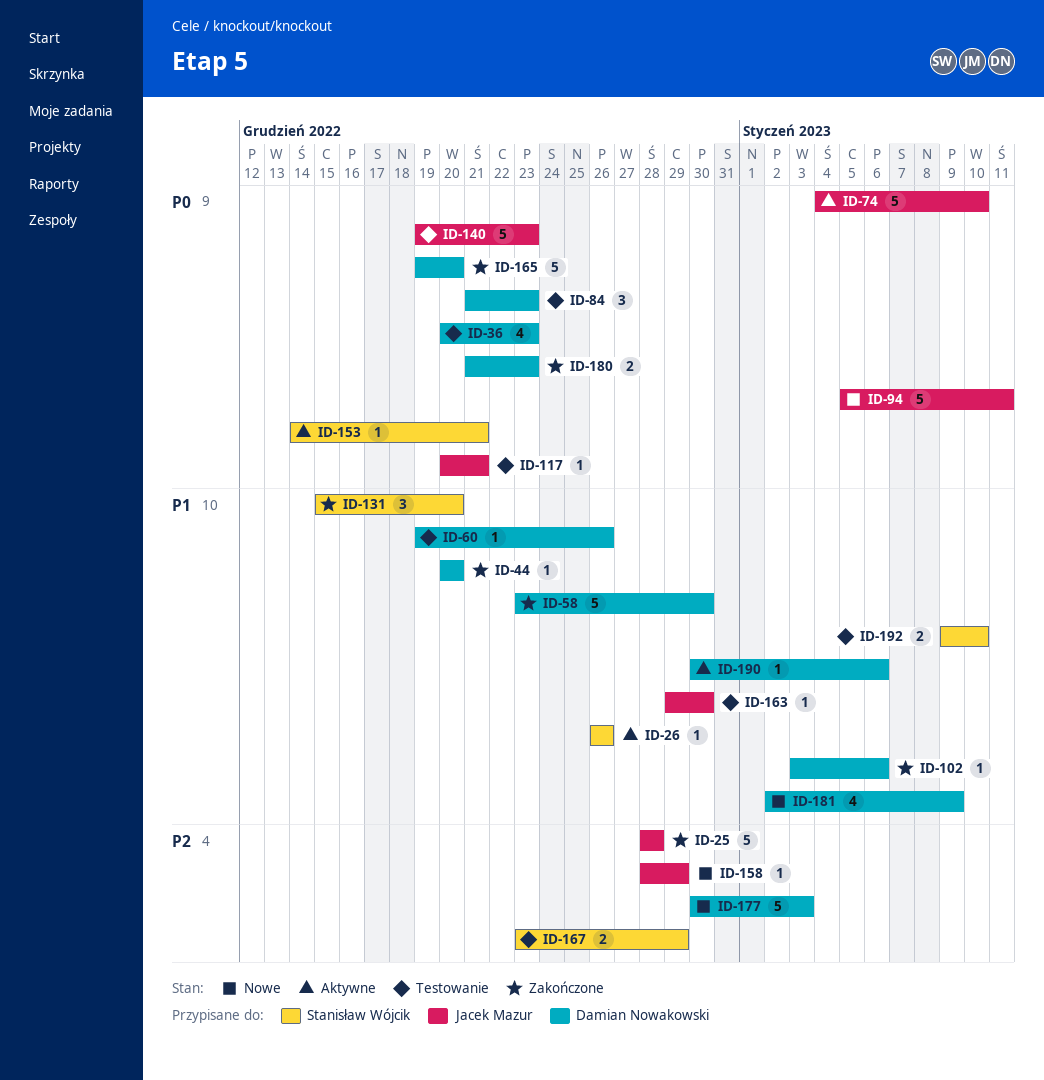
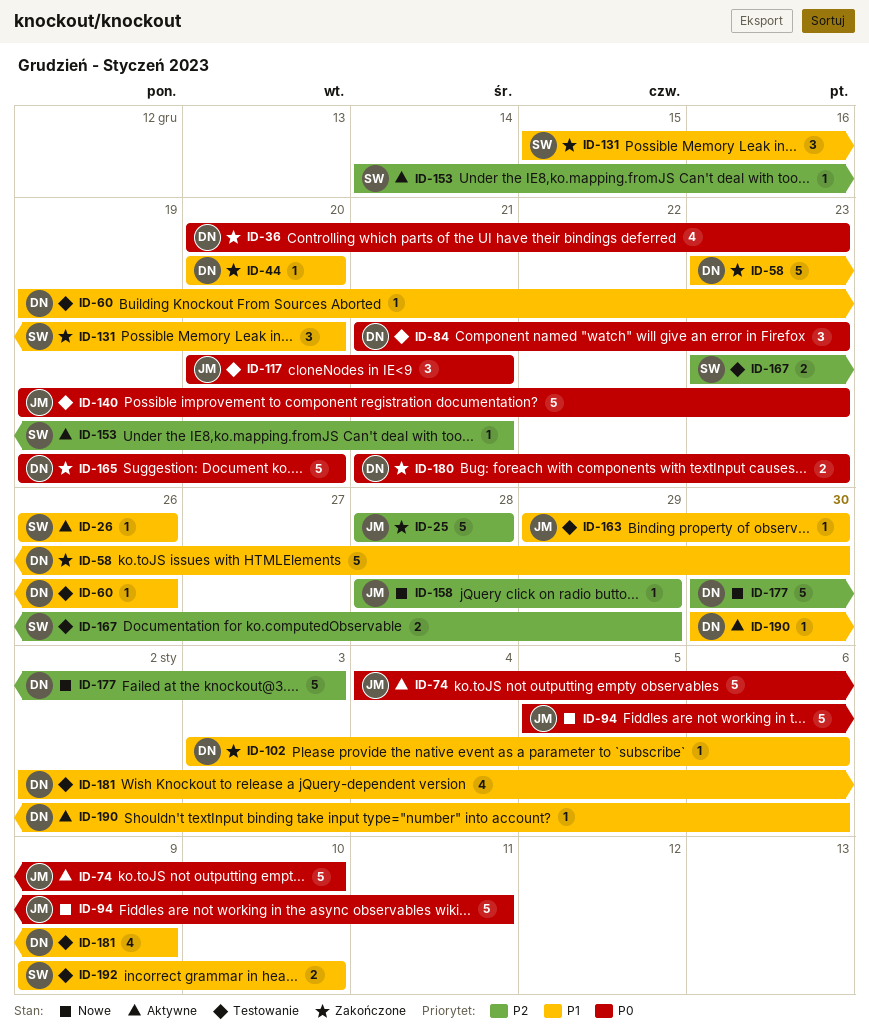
ID-36, status: Testowanie -> Zakończone
ID-117, estimate: 1 -> 3
ID-153, priority: P0 -> P2
ID-181, status: Nowe -> Testowanie

